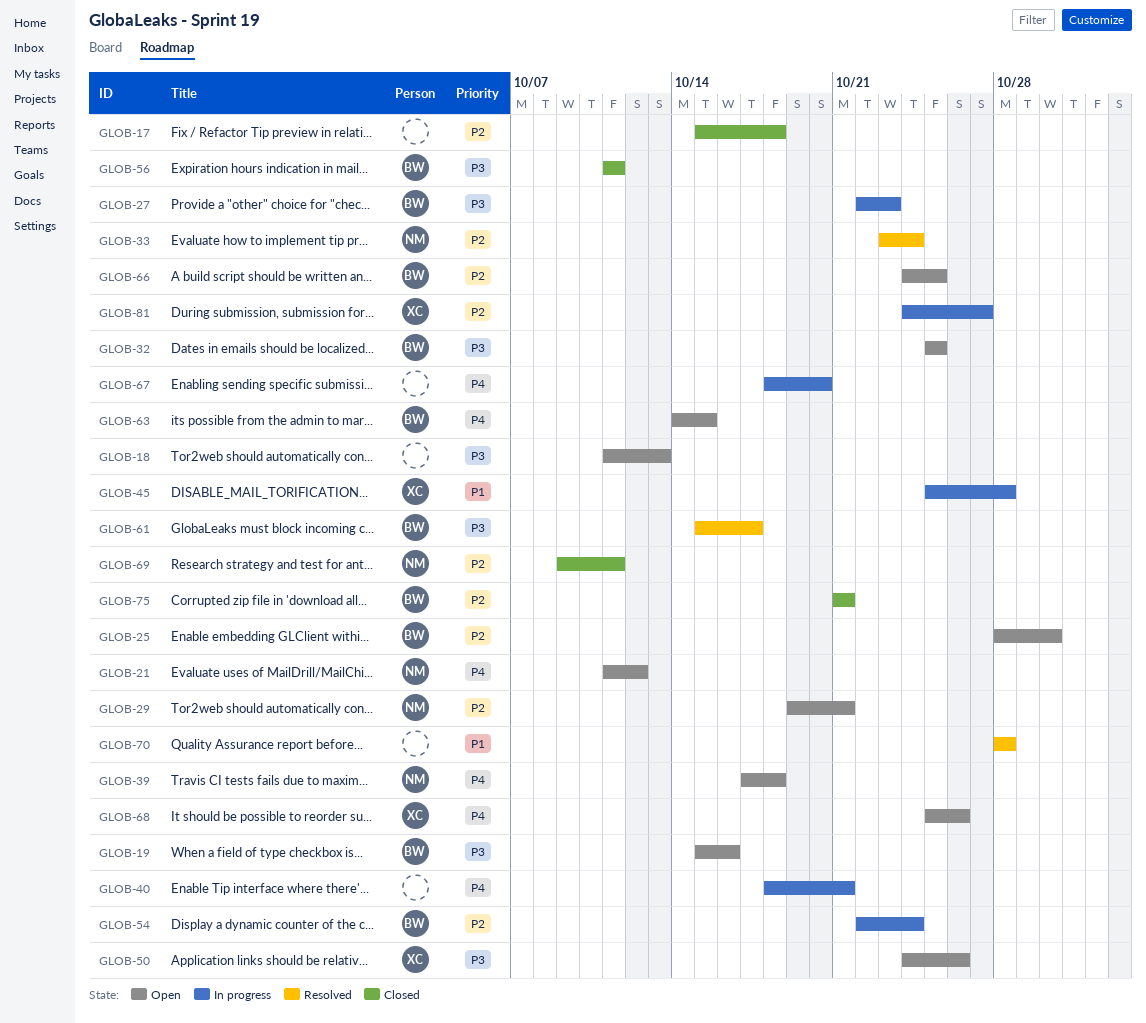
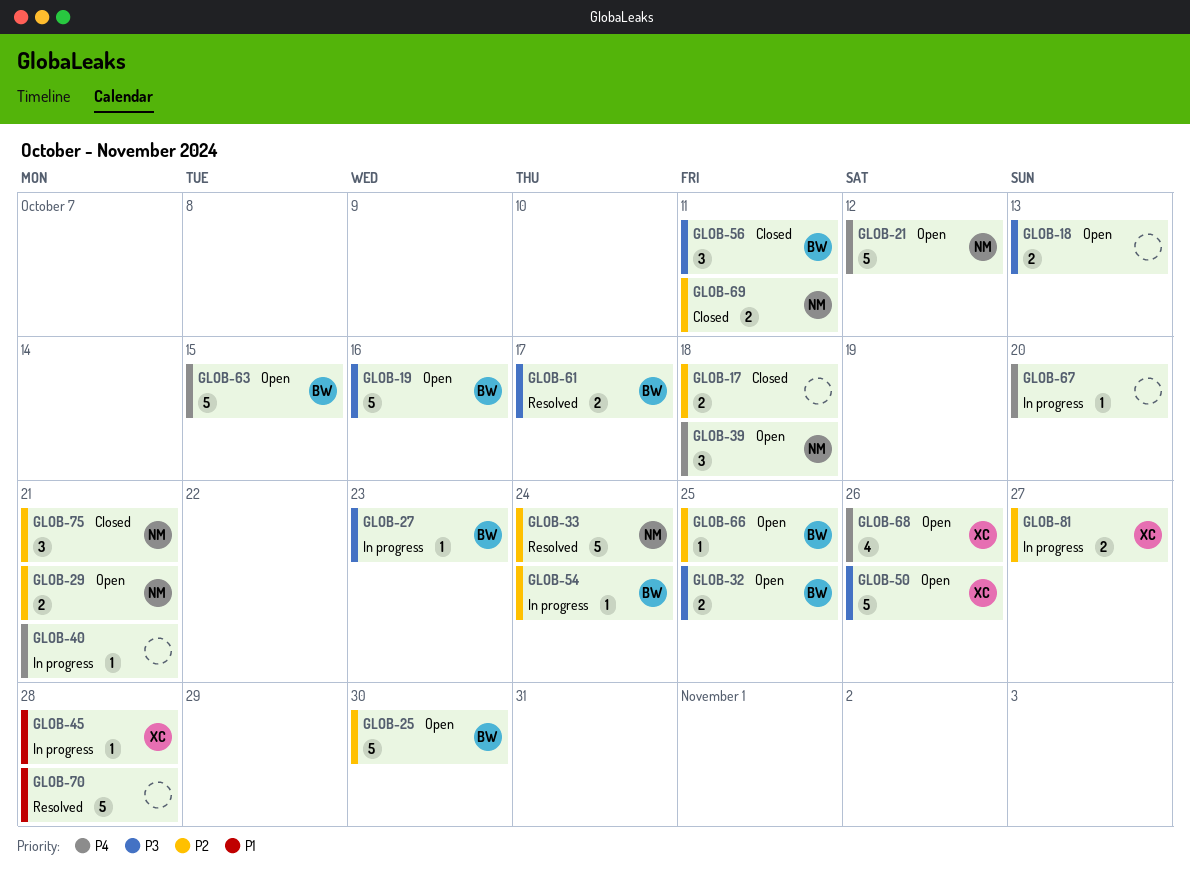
GLOB-75, owner: BW -> NM

